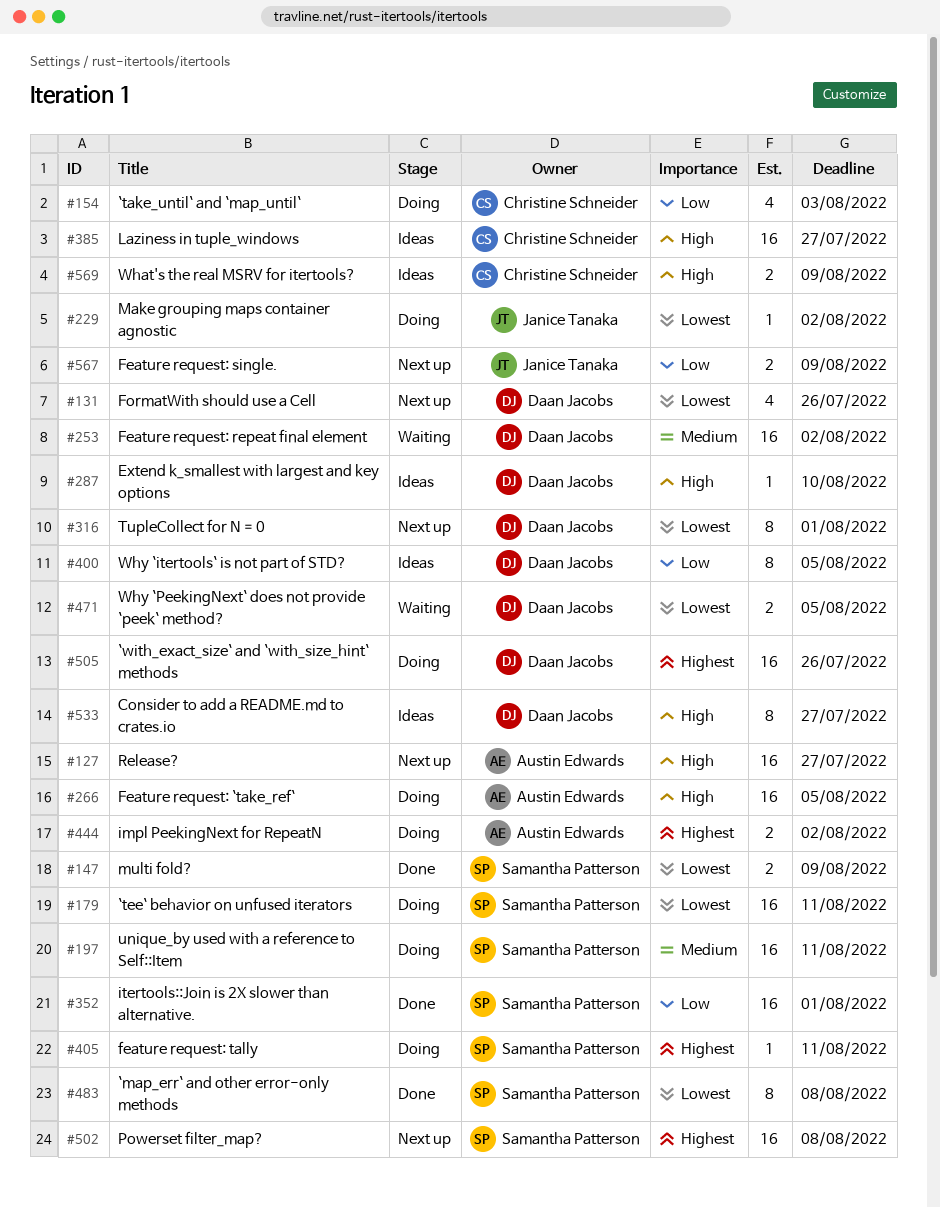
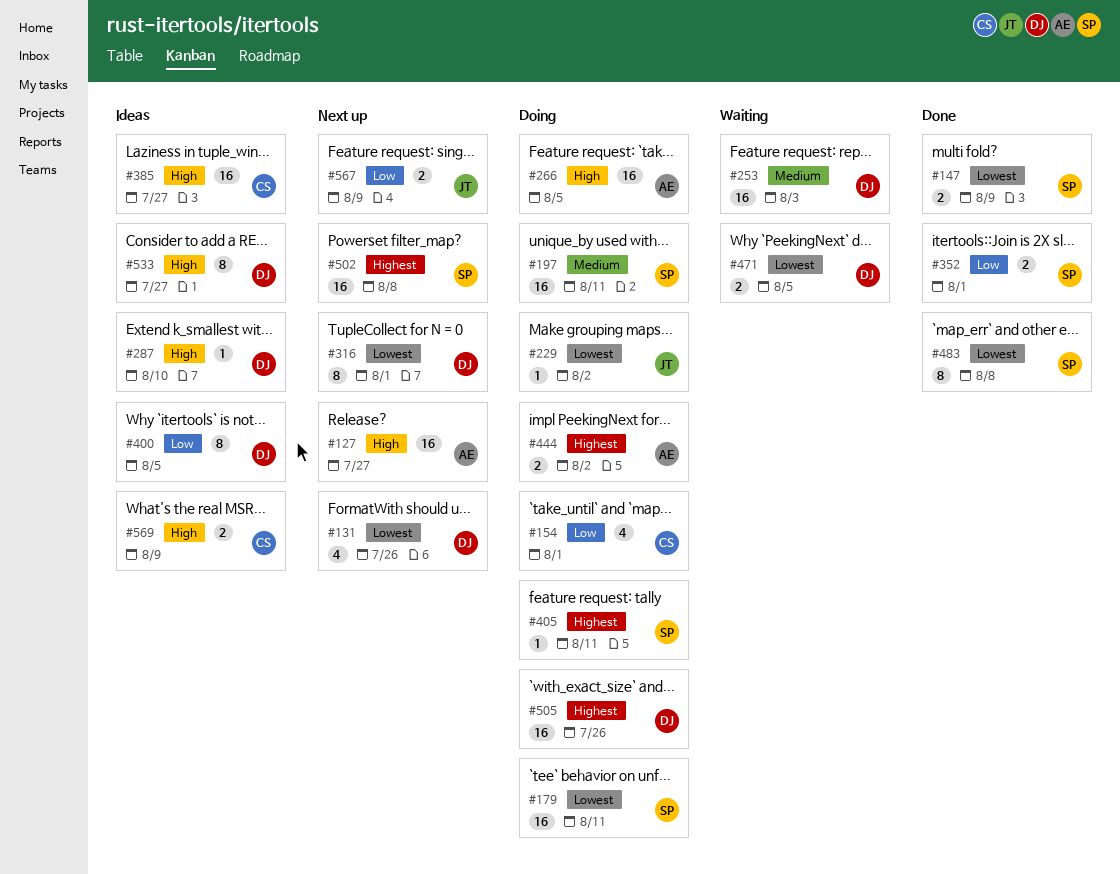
#154, due: Aug 3 -> Aug 1
#253, due: Aug 2 -> Aug 3
#352, estimate: 16 -> 2

